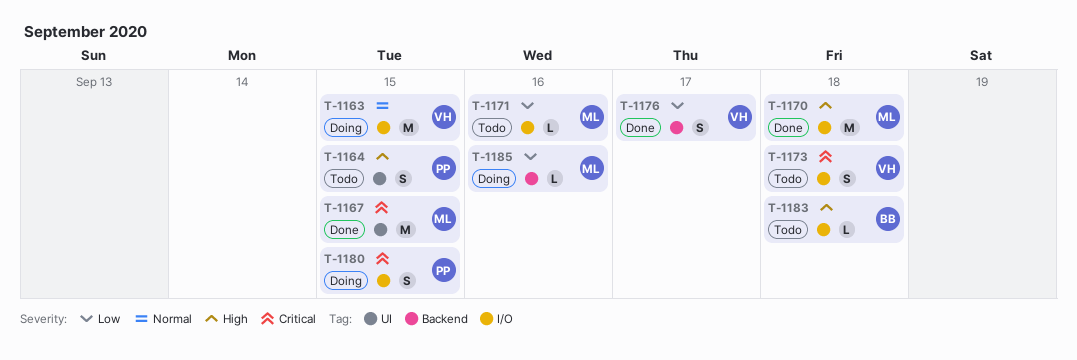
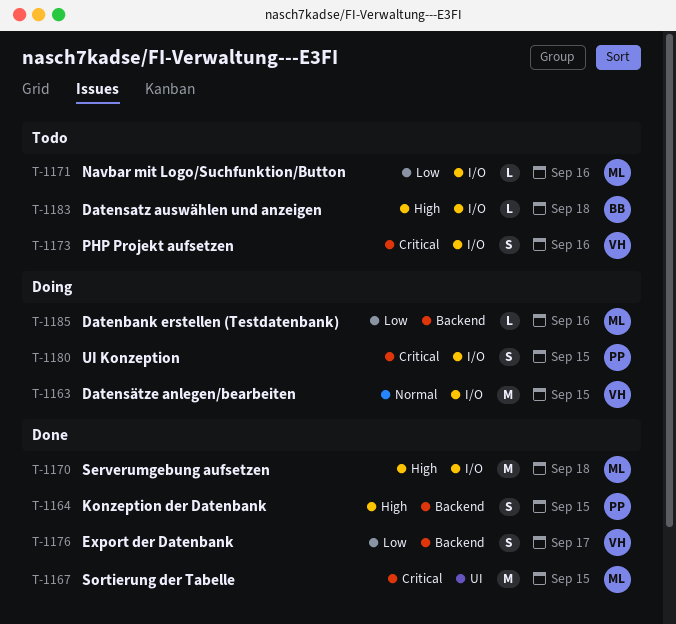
T-1164, status: Todo -> Done
T-1164, label: UI -> Backend
T-1173, due: Sep 18 -> Sep 16

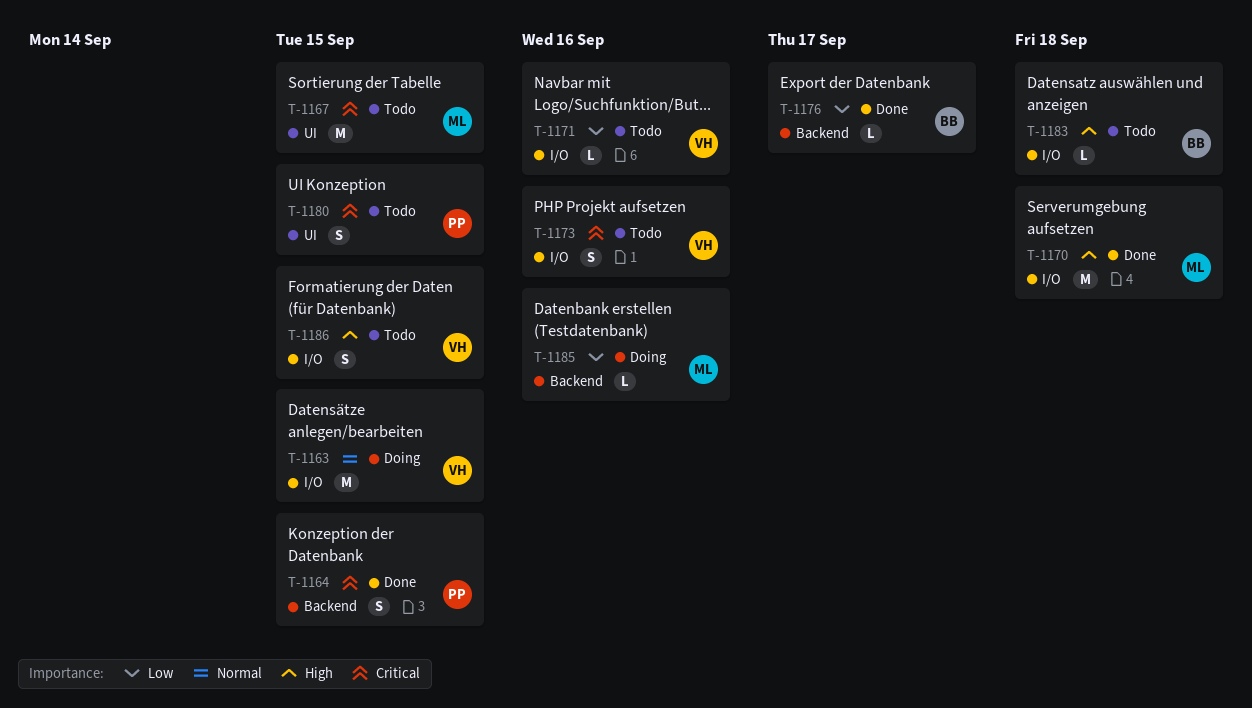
T-1164, priority: High -> Critical
T-1167, status: Done -> Todo
T-1171, owner: ML -> VH
T-1176, owner: VH -> BB
T-1176, estimate: S -> L
T-1180, status: Doing -> Todo
T-1180, label: I/O -> UI
T-1186: none -> present

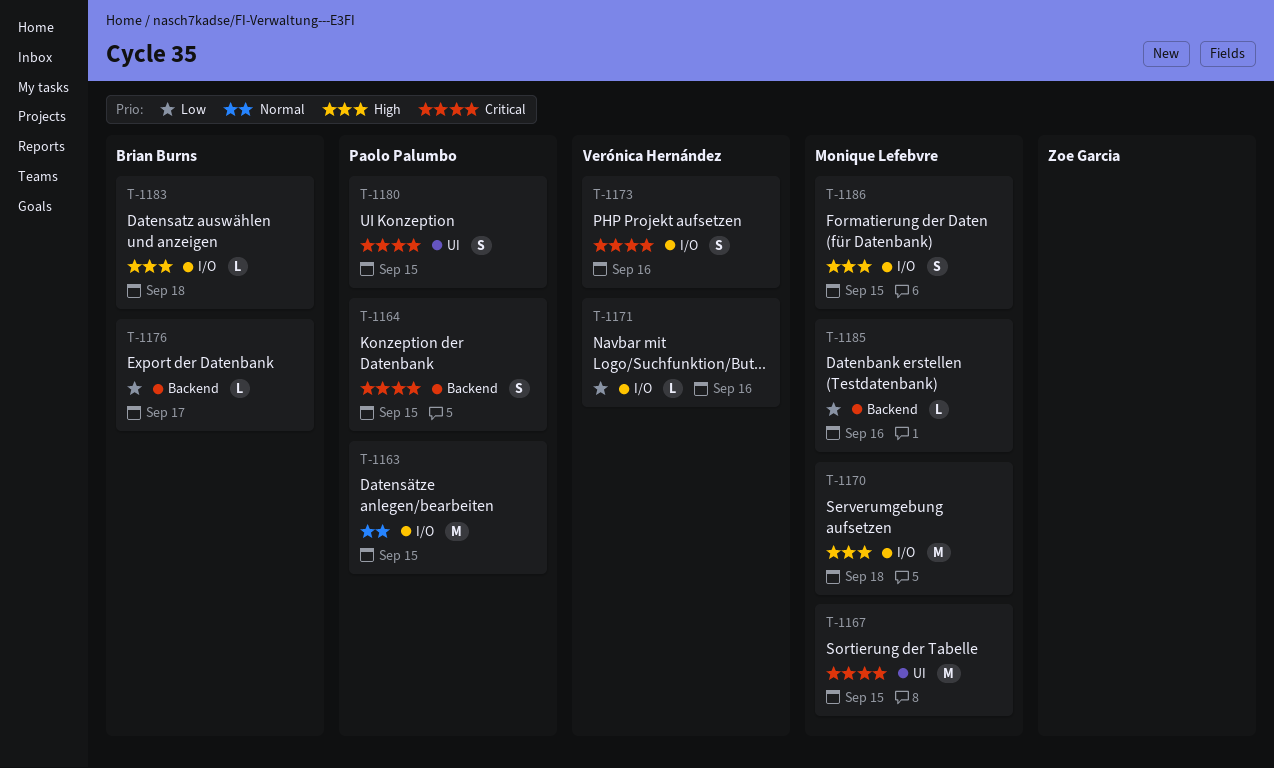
T-1163, owner: Verónica Hernández -> Paolo Palumbo
T-1186, owner: Verónica Hernández -> Monique Lefebvre

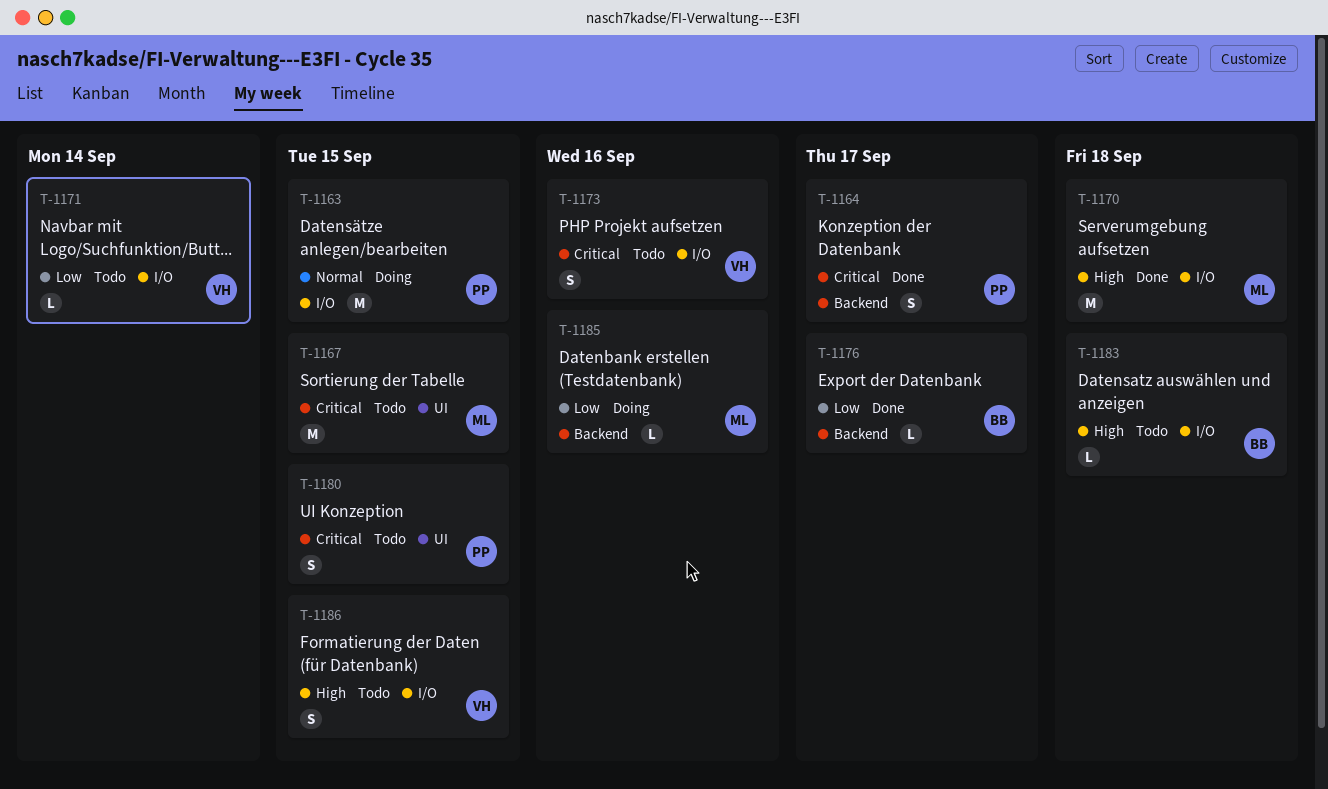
T-1164, due: Sep 15 -> Sep 17
T-1171, due: Sep 16 -> Sep 14
T-1186, owner: Monique Lefebvre -> Verónica Hernández

